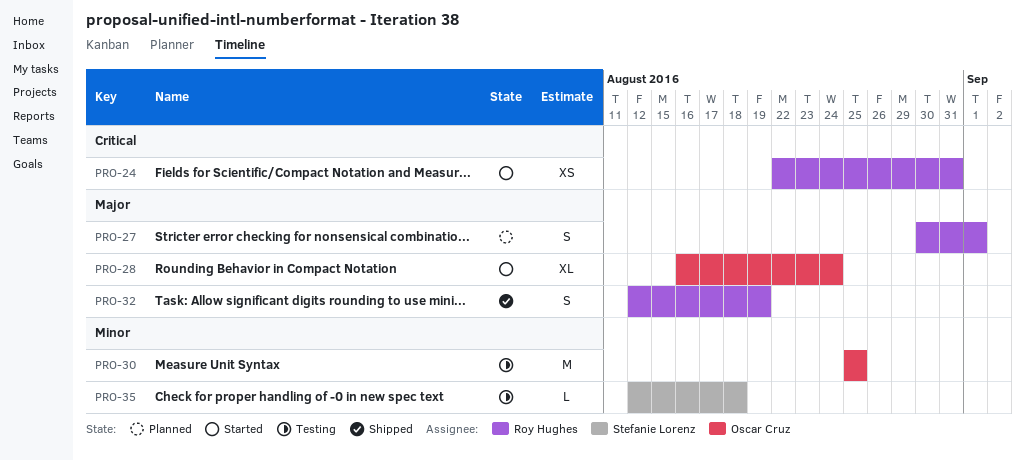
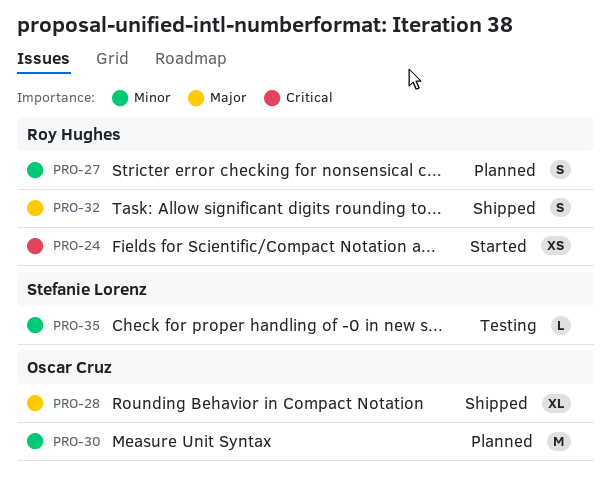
PRO-27, priority: Major -> Minor
PRO-28, status: Started -> Shipped
PRO-30, status: Testing -> Planned

